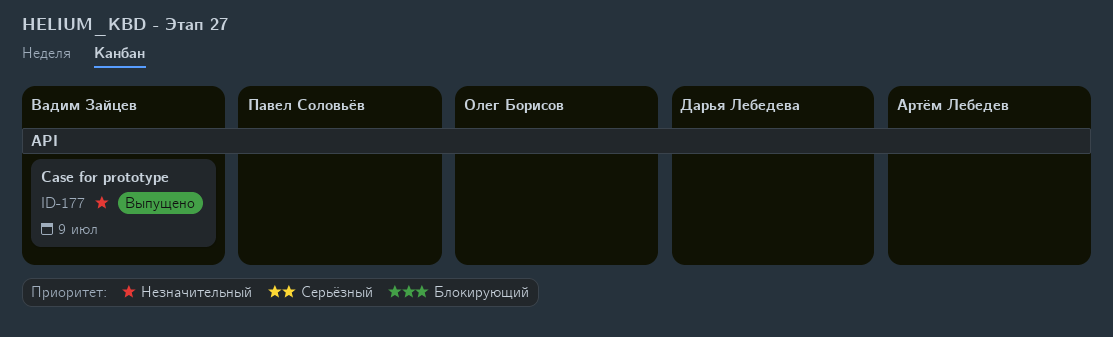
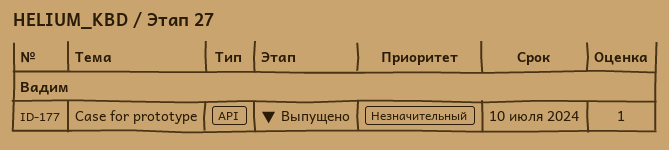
ID-177, due: Jul 9 -> Jul 10

